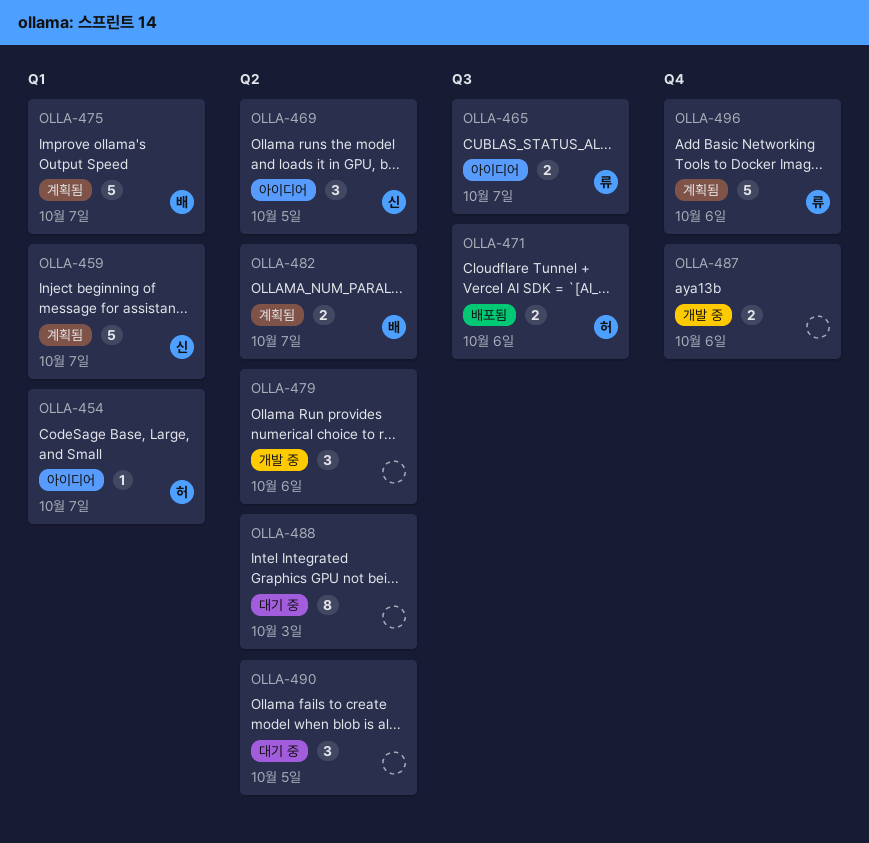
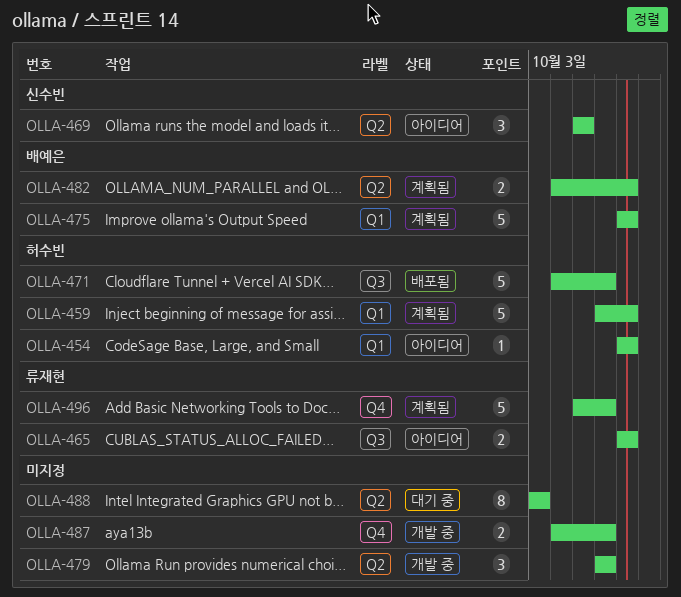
OLLA-459, owner: 신수빈 -> 허수빈
OLLA-471, estimate: 2 -> 5
OLLA-490: present -> none

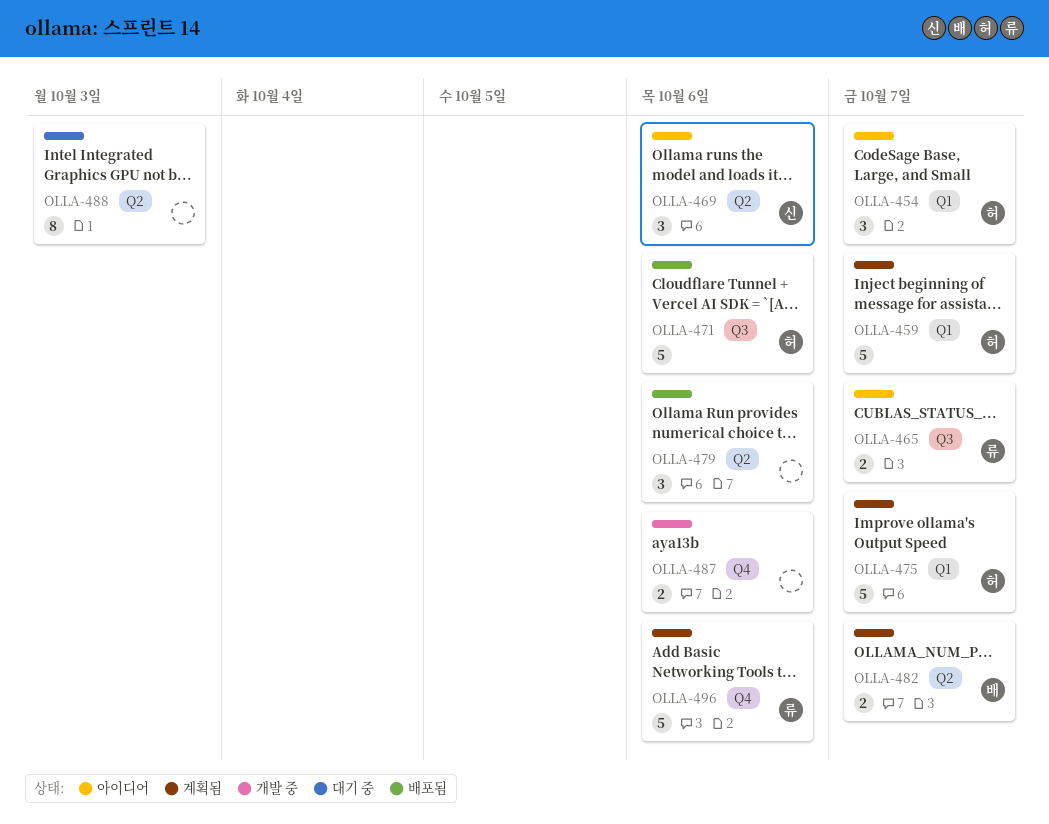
OLLA-454, estimate: 1 -> 3
OLLA-469, due: Oct 5 -> Oct 6
OLLA-475, owner: 배예은 -> 허수빈
OLLA-479, status: 개발 중 -> 배포됨

